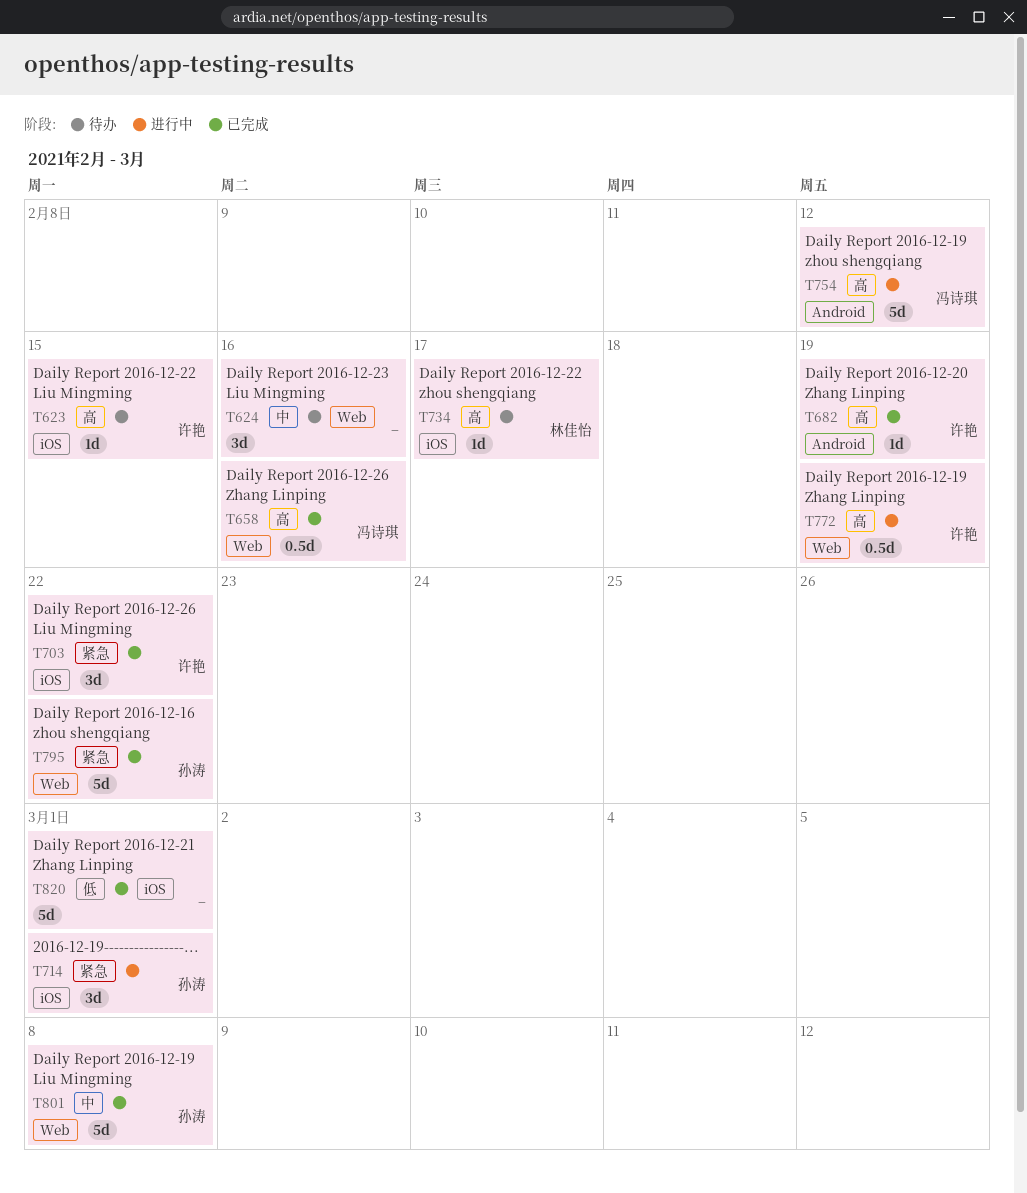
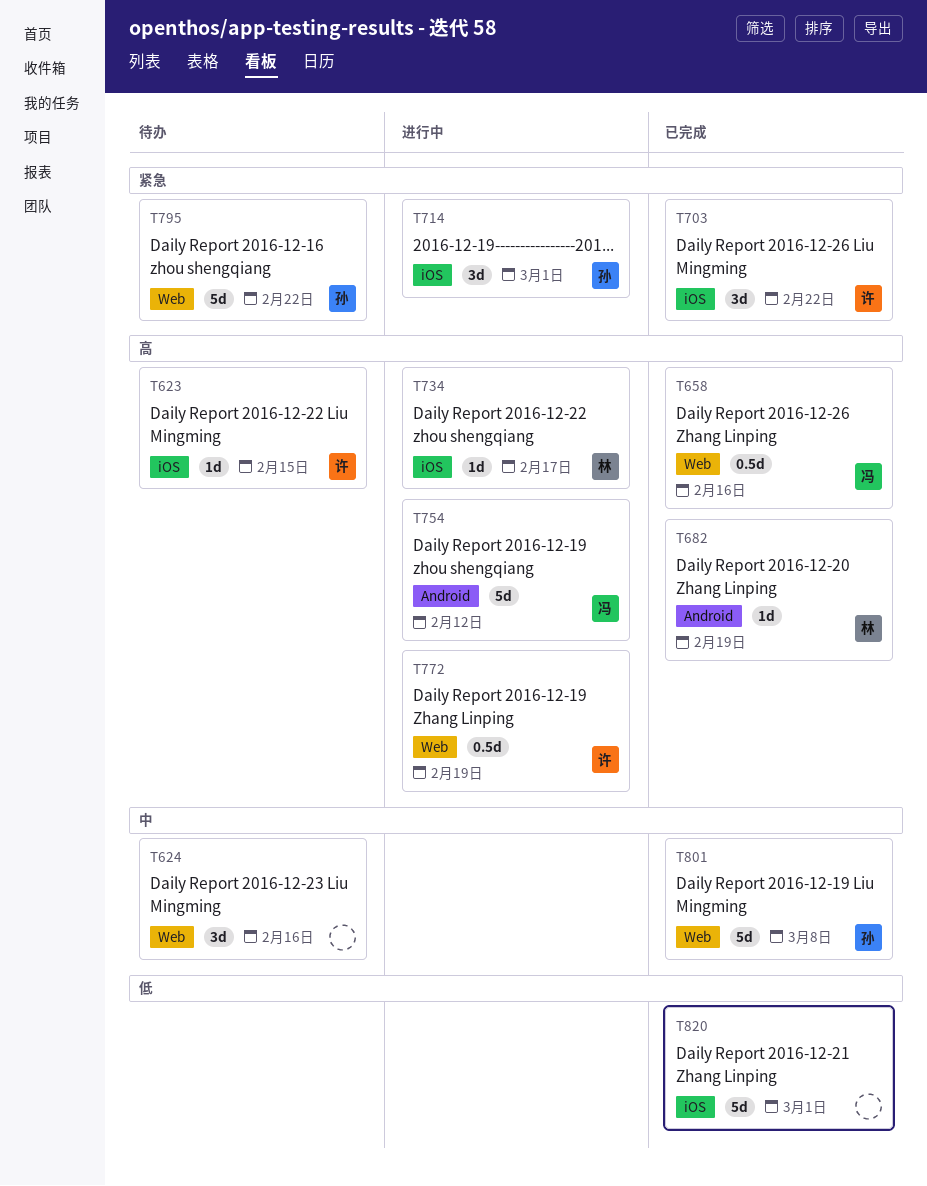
T682, owner: 许艳 -> 林佳怡
T734, status: 待办 -> 进行中
T795, status: 已完成 -> 待办

